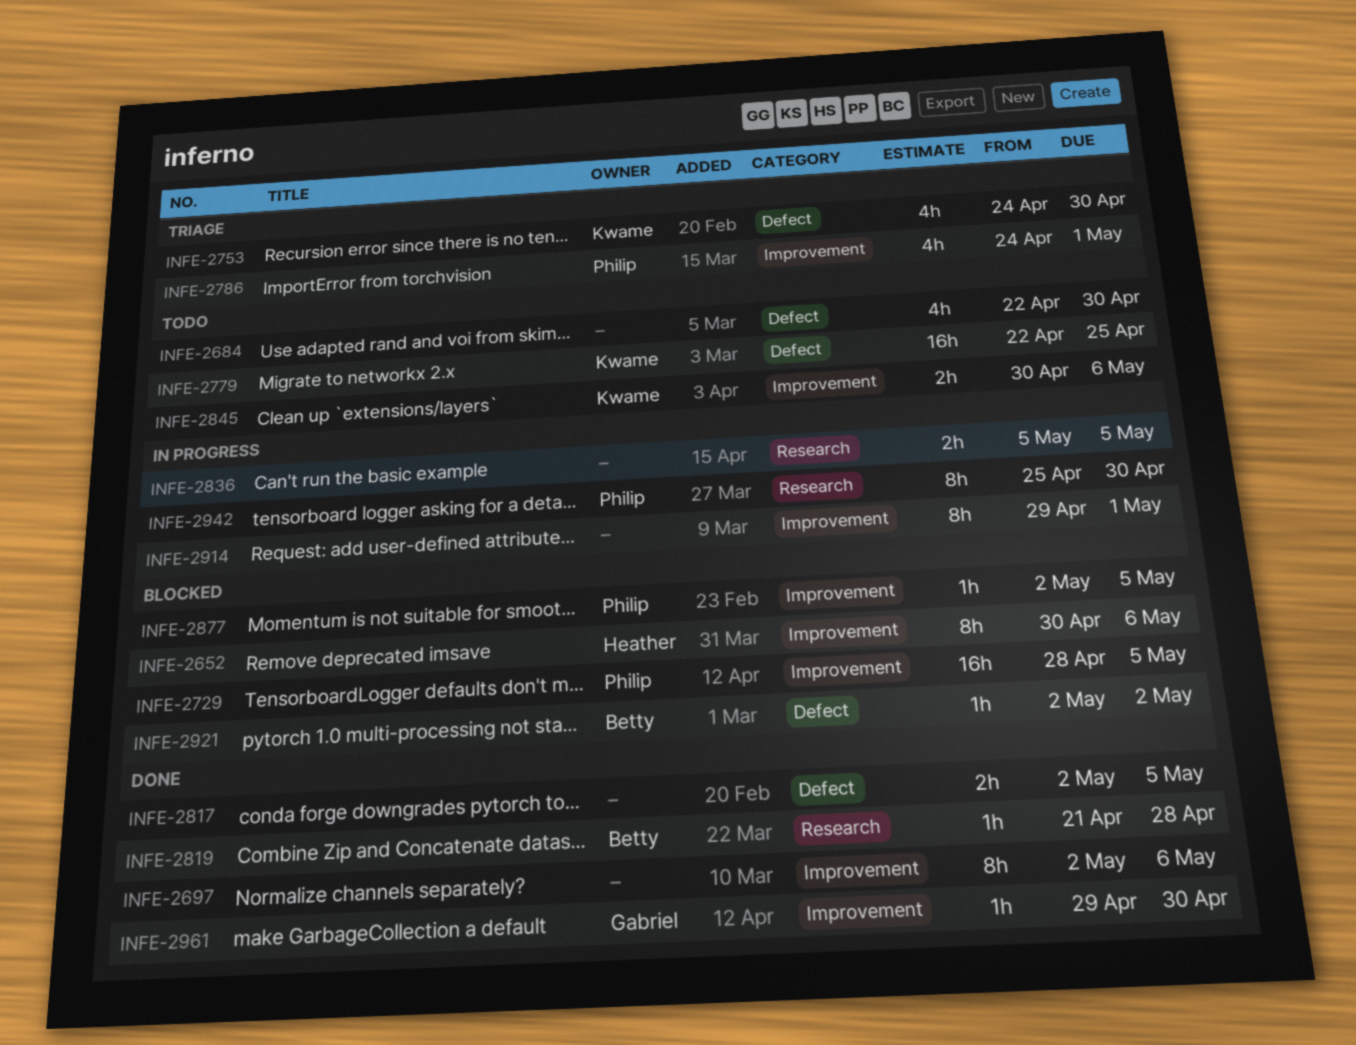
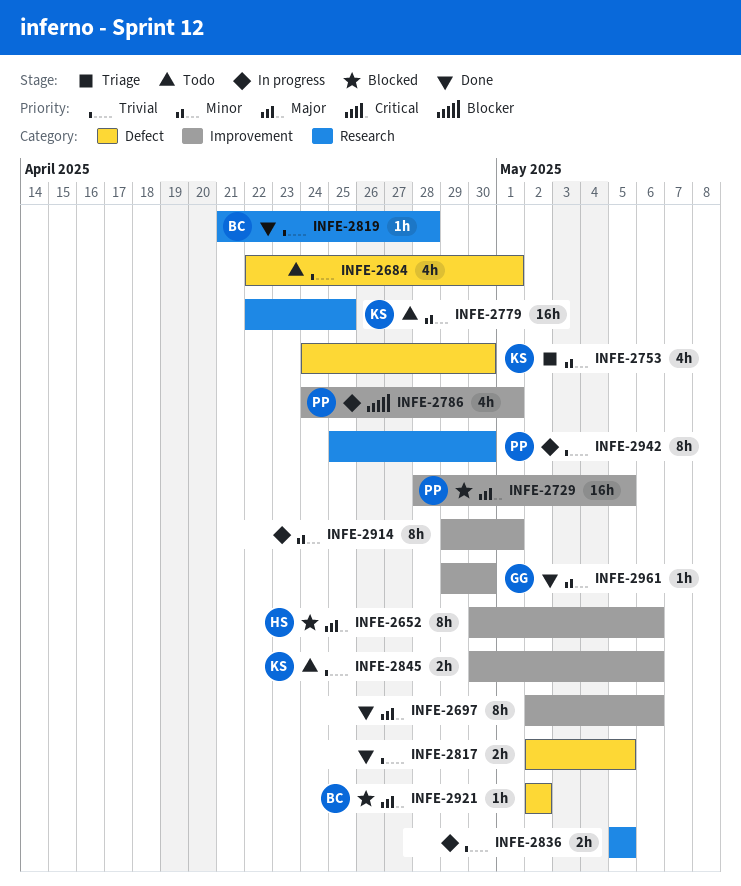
INFE-2684, due: Apr 30 -> May 1
INFE-2779, label: Defect -> Research
INFE-2786, status: Triage -> In progress
INFE-2877: present -> none

